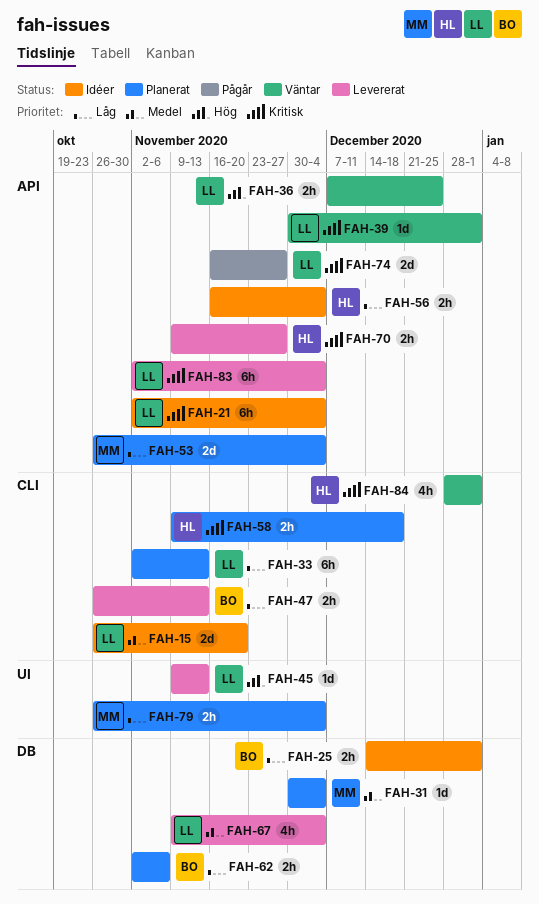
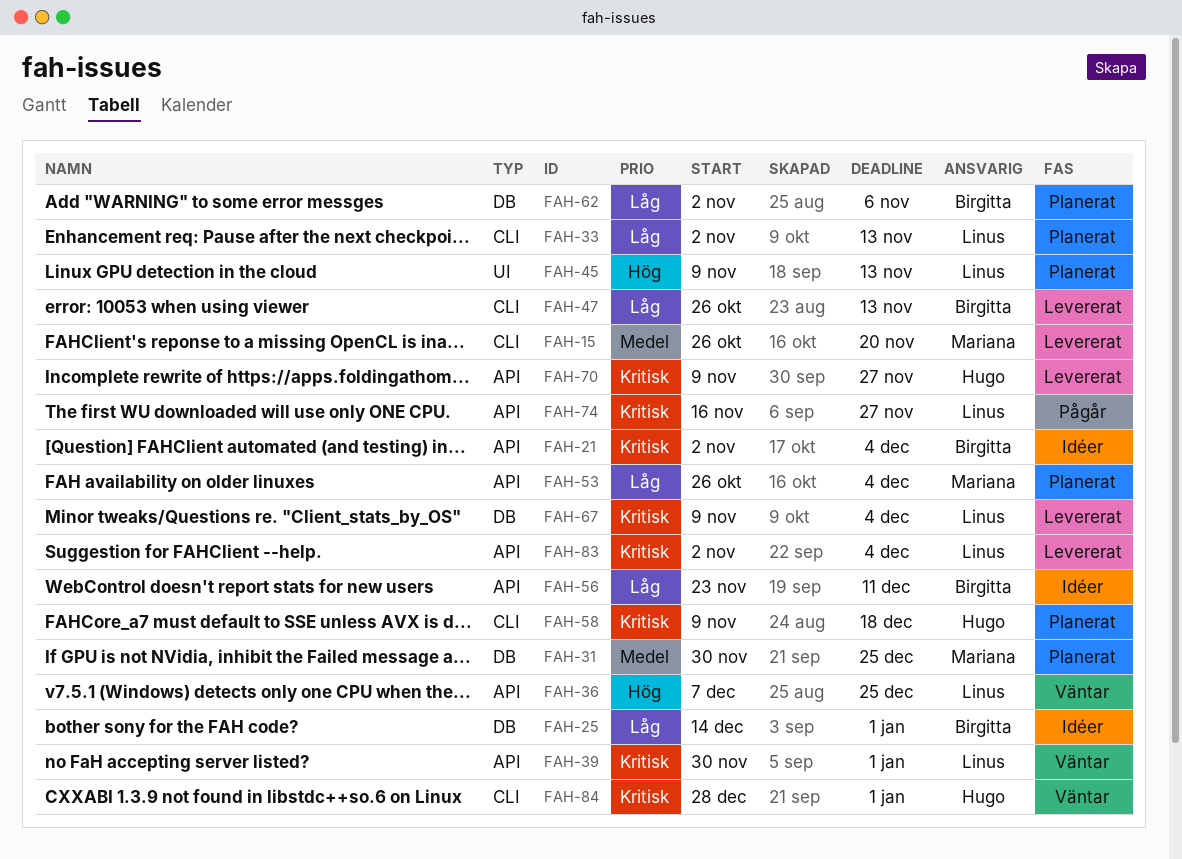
FAH-15, status: Idéer -> Levererat
FAH-15, owner: Linus -> Mariana
FAH-21, owner: Linus -> Birgitta
FAH-31, due: Dec 4 -> Dec 25
FAH-45, status: Levererat -> Planerat
FAH-56, owner: Hugo -> Birgitta
FAH-56, start: Nov 16 -> Nov 23
FAH-56, due: Dec 4 -> Dec 11
FAH-67, priority: Medel -> Kritisk
FAH-79: present -> none

